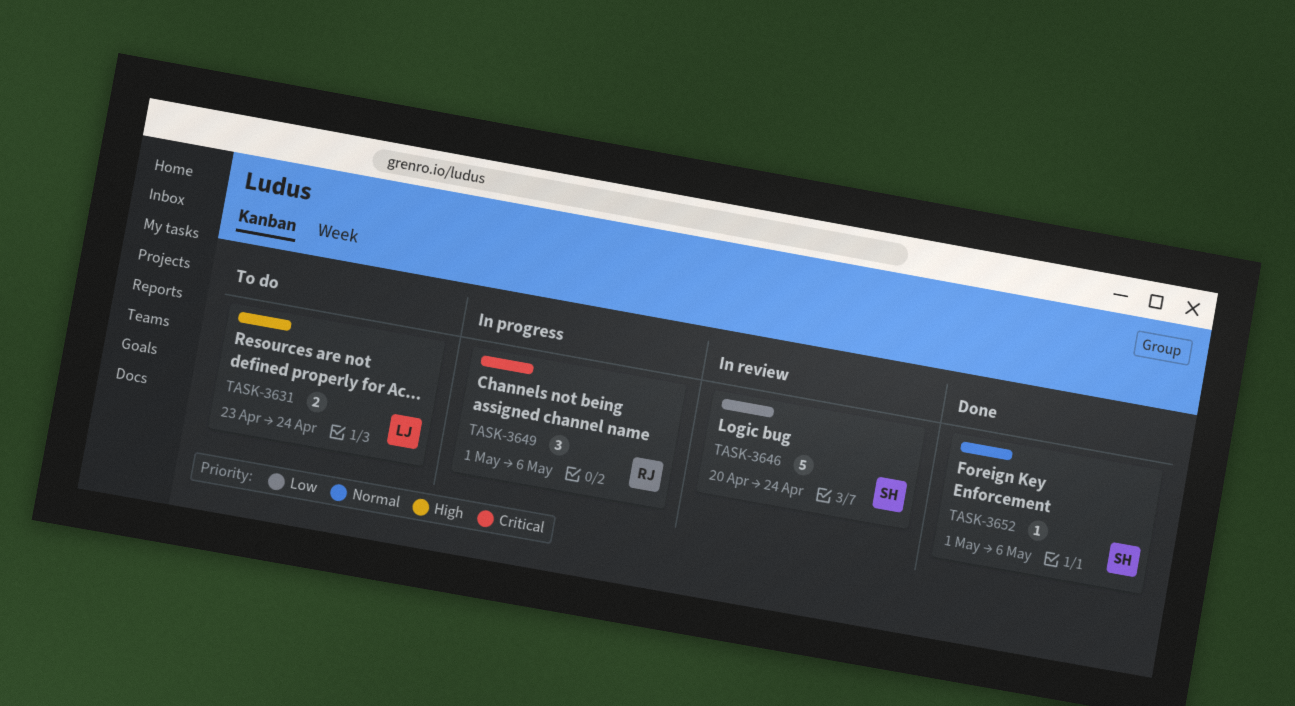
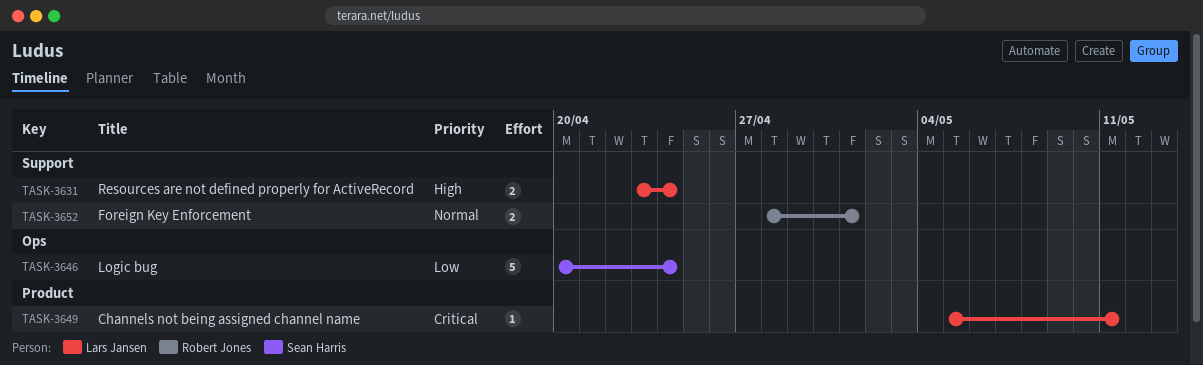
TASK-3649, owner: Robert Jones -> Lars Jansen
TASK-3649, estimate: 3 -> 1
TASK-3649, start: May 1 -> May 5
TASK-3649, due: May 6 -> May 11
TASK-3652, owner: Sean Harris -> Robert Jones
TASK-3652, estimate: 1 -> 2
TASK-3652, start: May 1 -> Apr 28
TASK-3652, due: May 6 -> May 1

